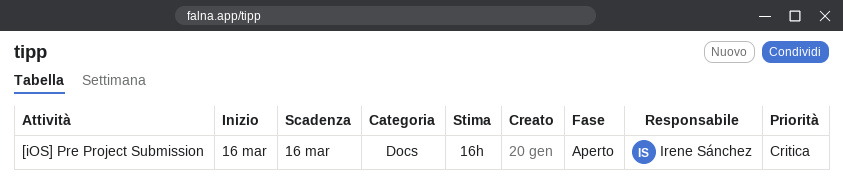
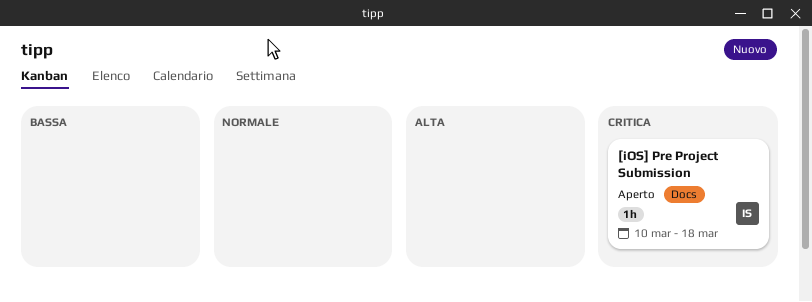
[iOS] Pre Project Submission, estimate: 16h -> 1h
[iOS] Pre Project Submission, start: Mar 16 -> Mar 10
[iOS] Pre Project Submission, due: Mar 16 -> Mar 18

